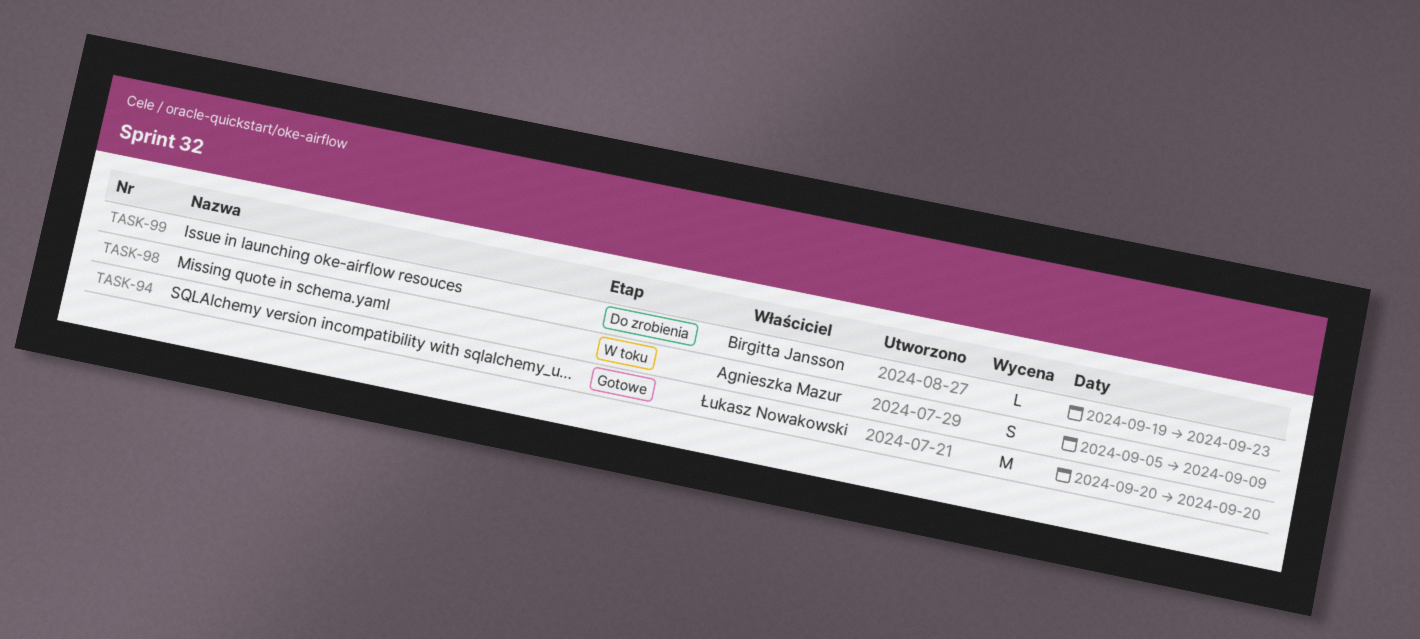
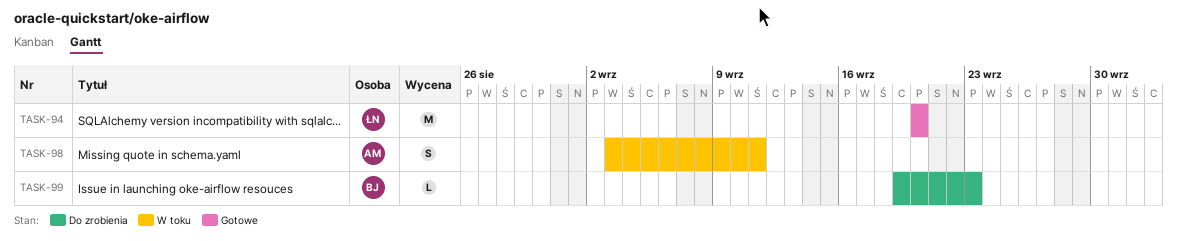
TASK-98, start: Sep 5 -> Sep 3
TASK-98, due: Sep 9 -> Sep 11

